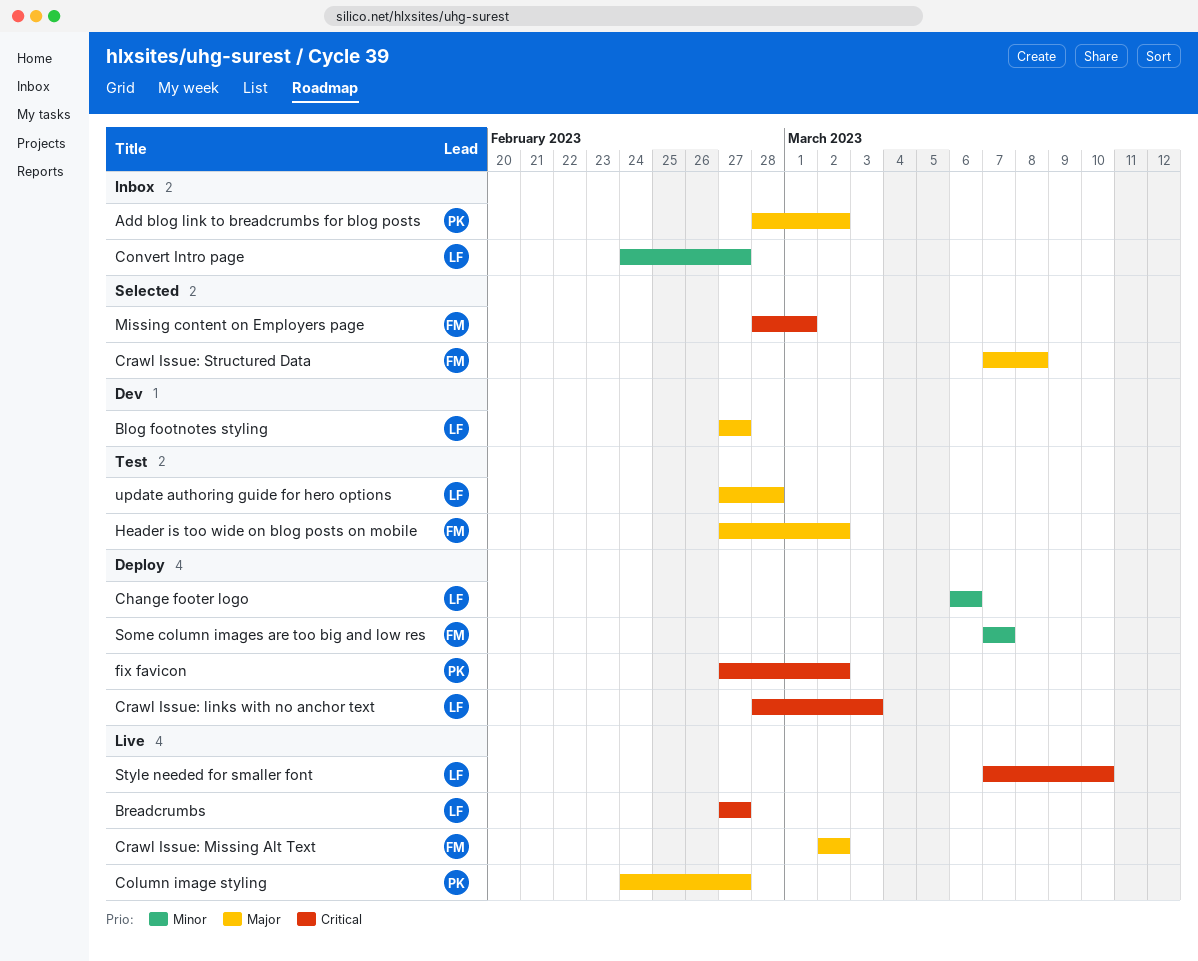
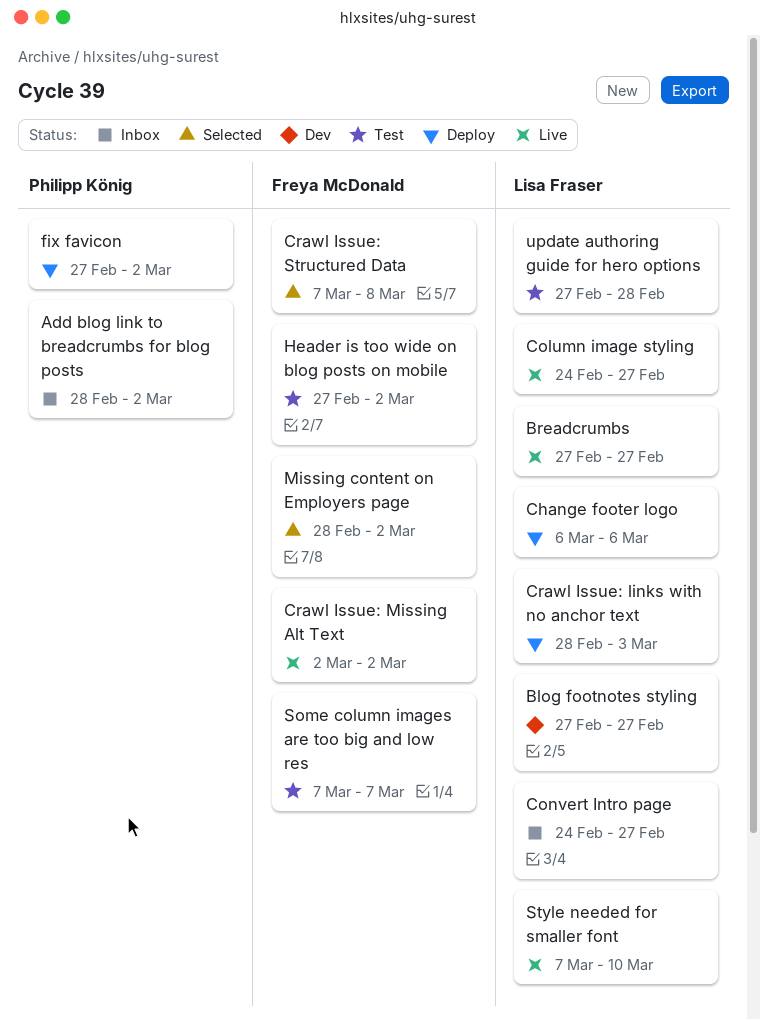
Column image styling, owner: Philipp König -> Lisa Fraser
Missing content on Employers page, due: Mar 1 -> Mar 2
Some column images are too big and low res, status: Deploy -> Test

